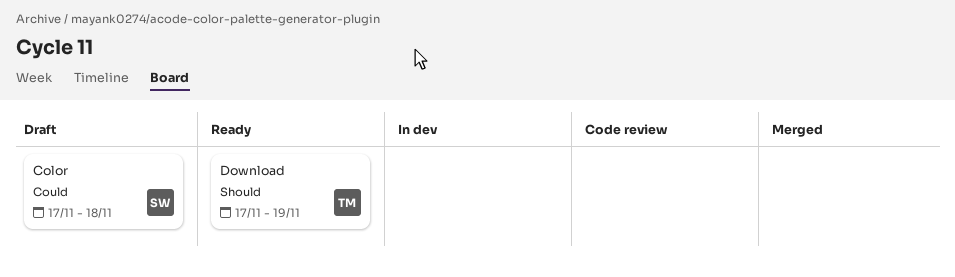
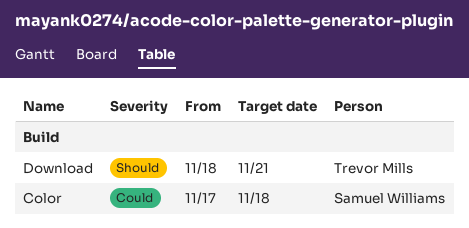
Download, start: Nov 17 -> Nov 18
Download, due: Nov 19 -> Nov 21

